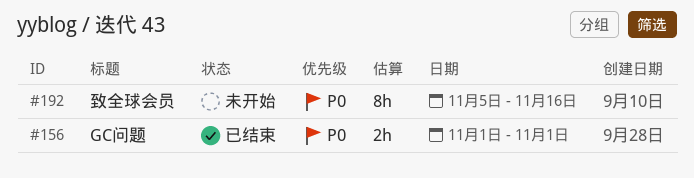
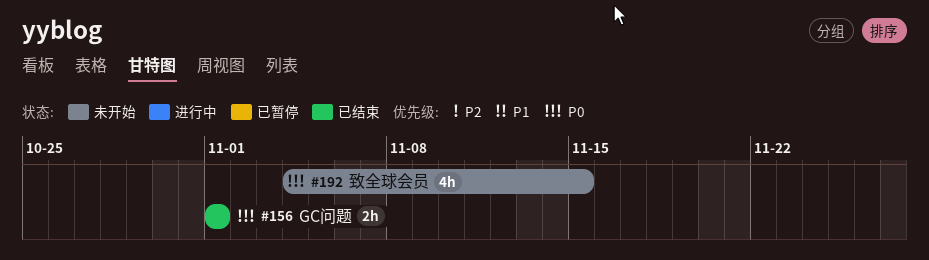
#192, estimate: 8h -> 4h
#192, start: Nov 5 -> Nov 4
#192, due: Nov 16 -> Nov 15

